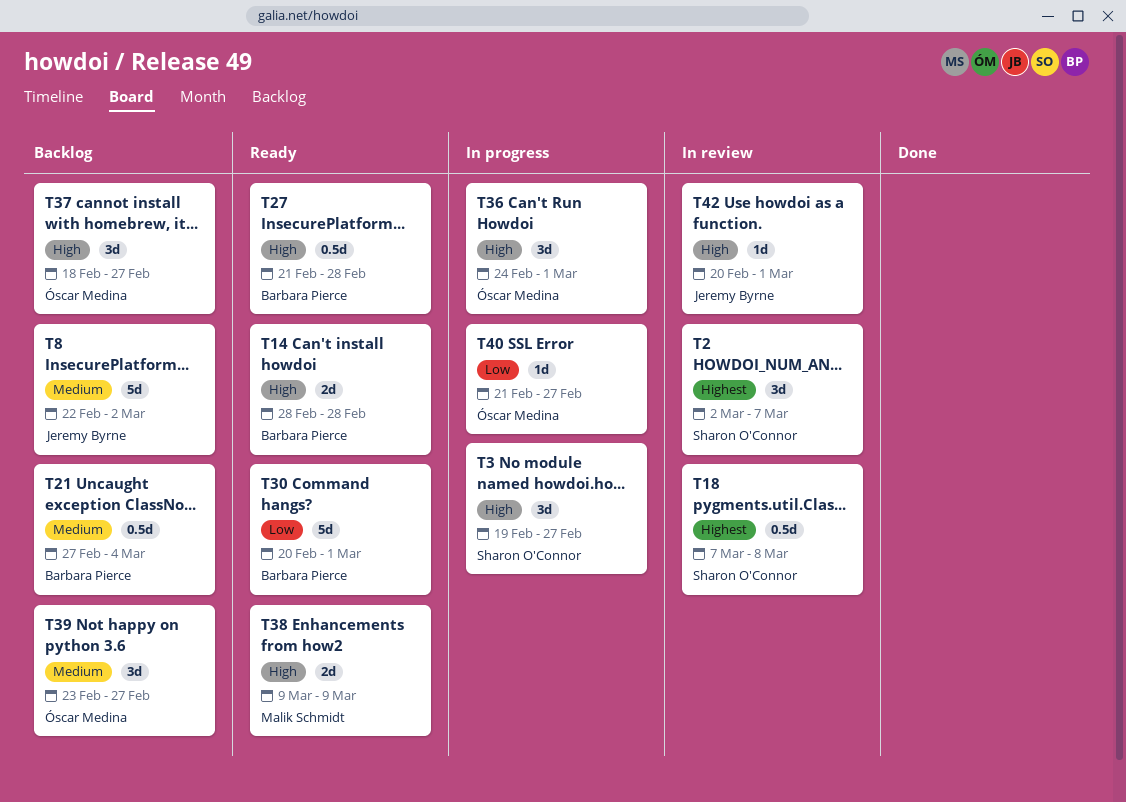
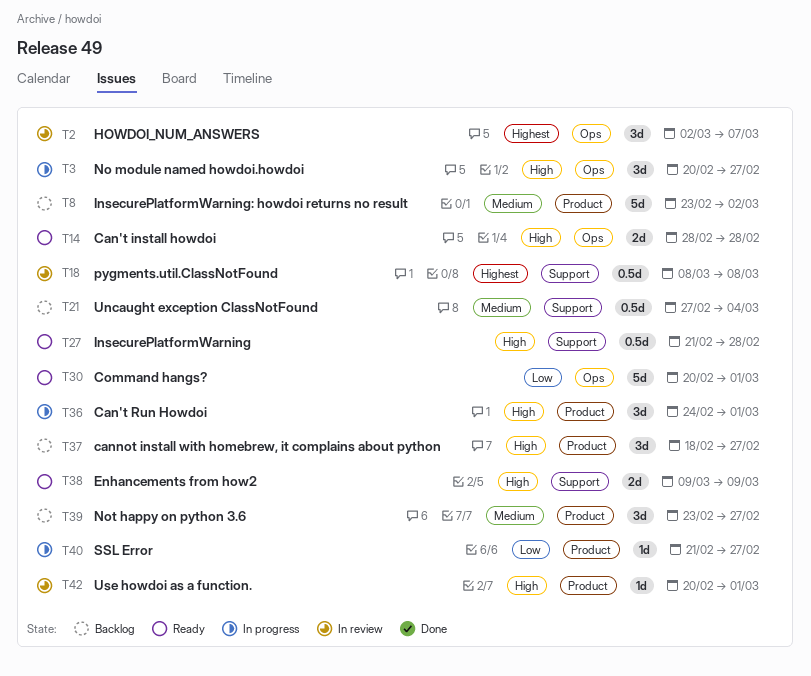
T3, start: Feb 19 -> Feb 20
T8, start: Feb 22 -> Feb 23
T18, start: Mar 7 -> Mar 8

